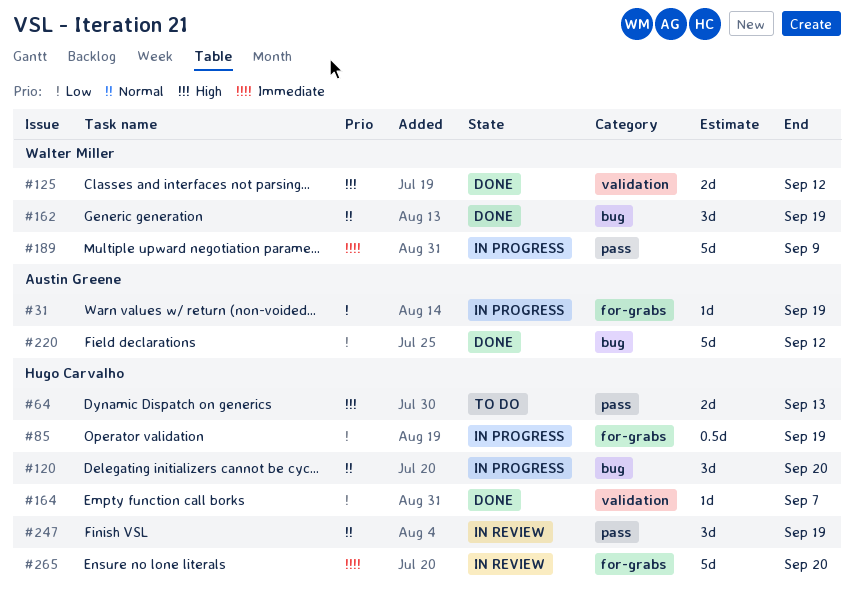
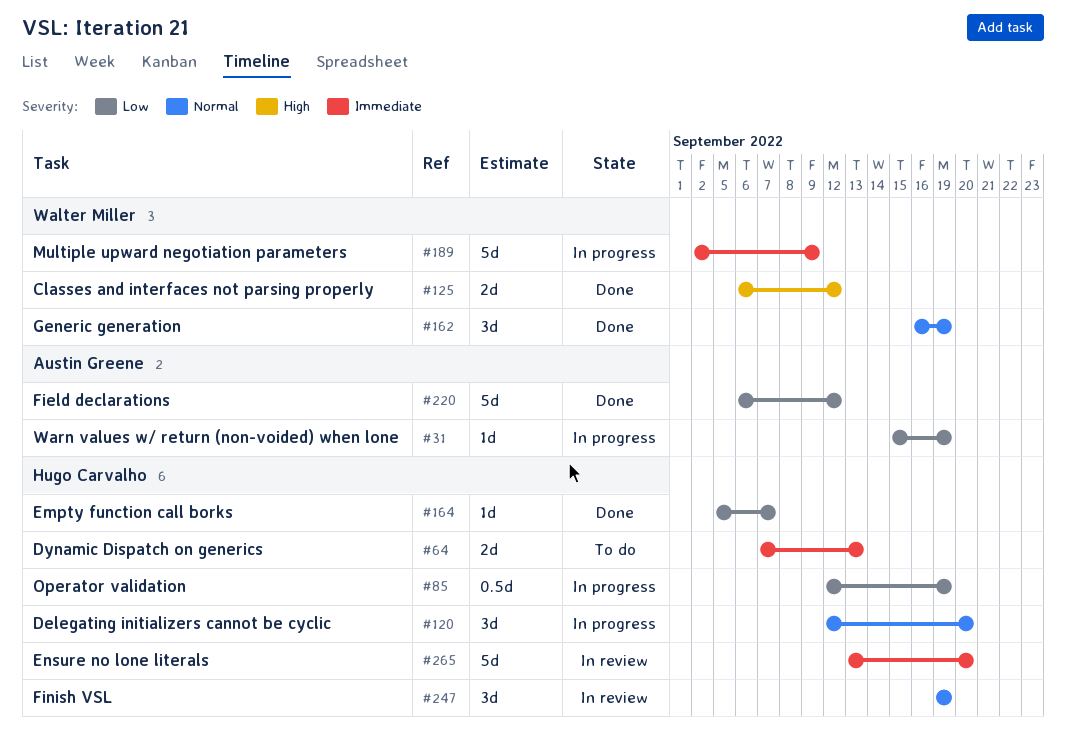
#64, priority: High -> Immediate

